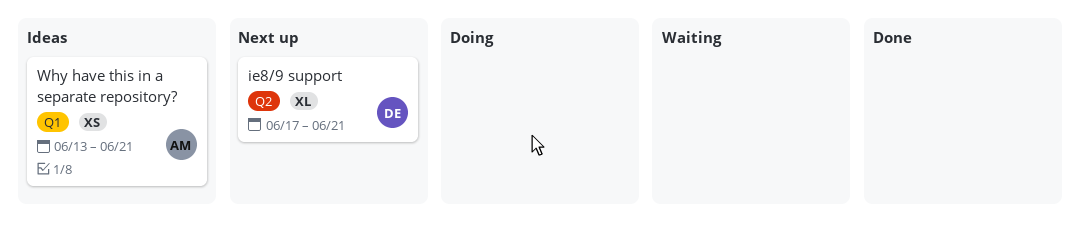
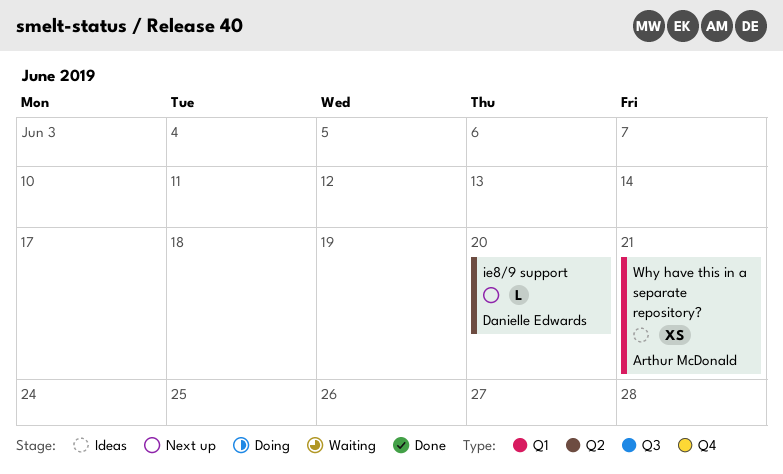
ie8/9 support, estimate: XL -> L
ie8/9 support, due: Jun 21 -> Jun 20

